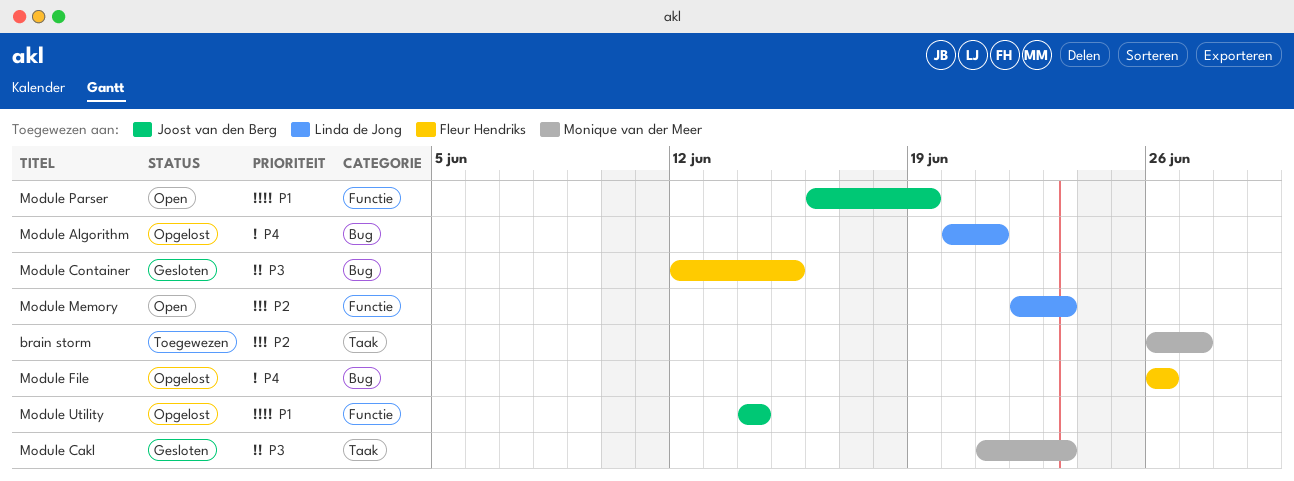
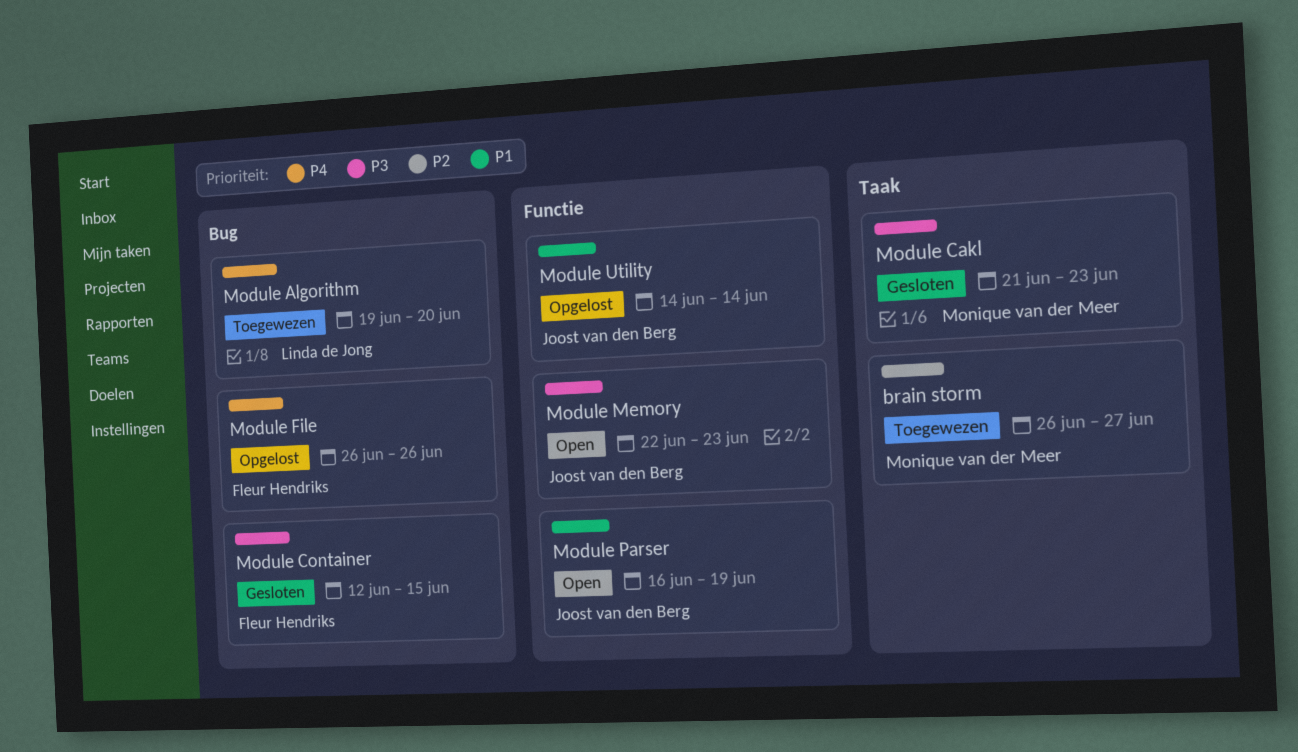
Module Algorithm, status: Opgelost -> Toegewezen
Module Algorithm, start: Jun 20 -> Jun 19
Module Algorithm, due: Jun 21 -> Jun 20
Module Memory, owner: Linda de Jong -> Joost van den Berg
Module Memory, priority: P2 -> P3

